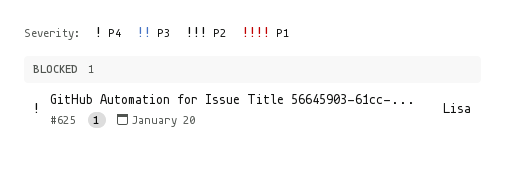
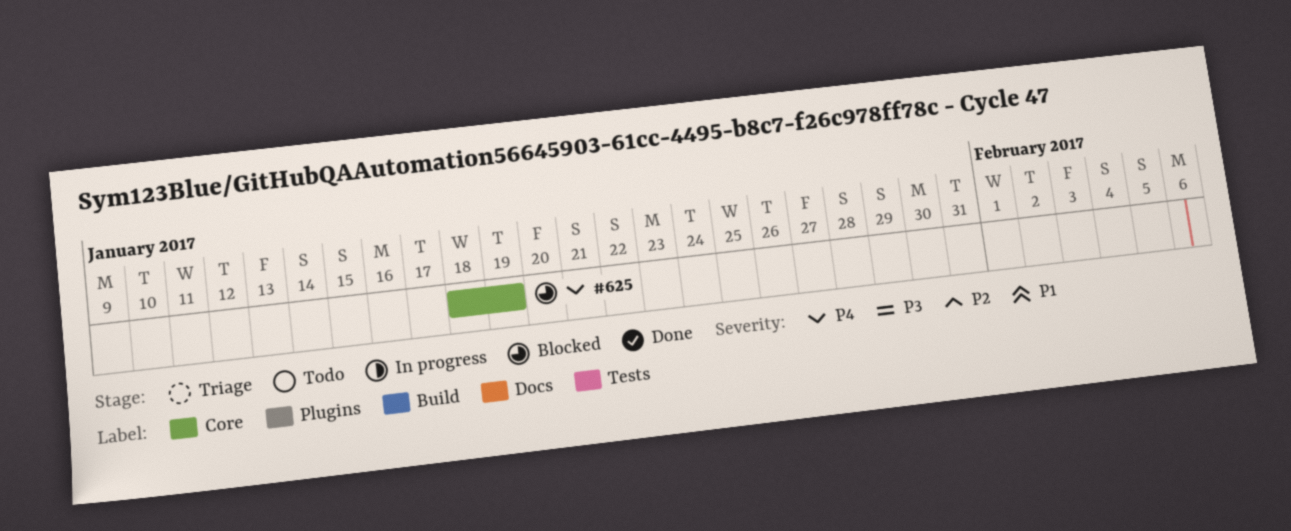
#625, due: Jan 20 -> Jan 19

